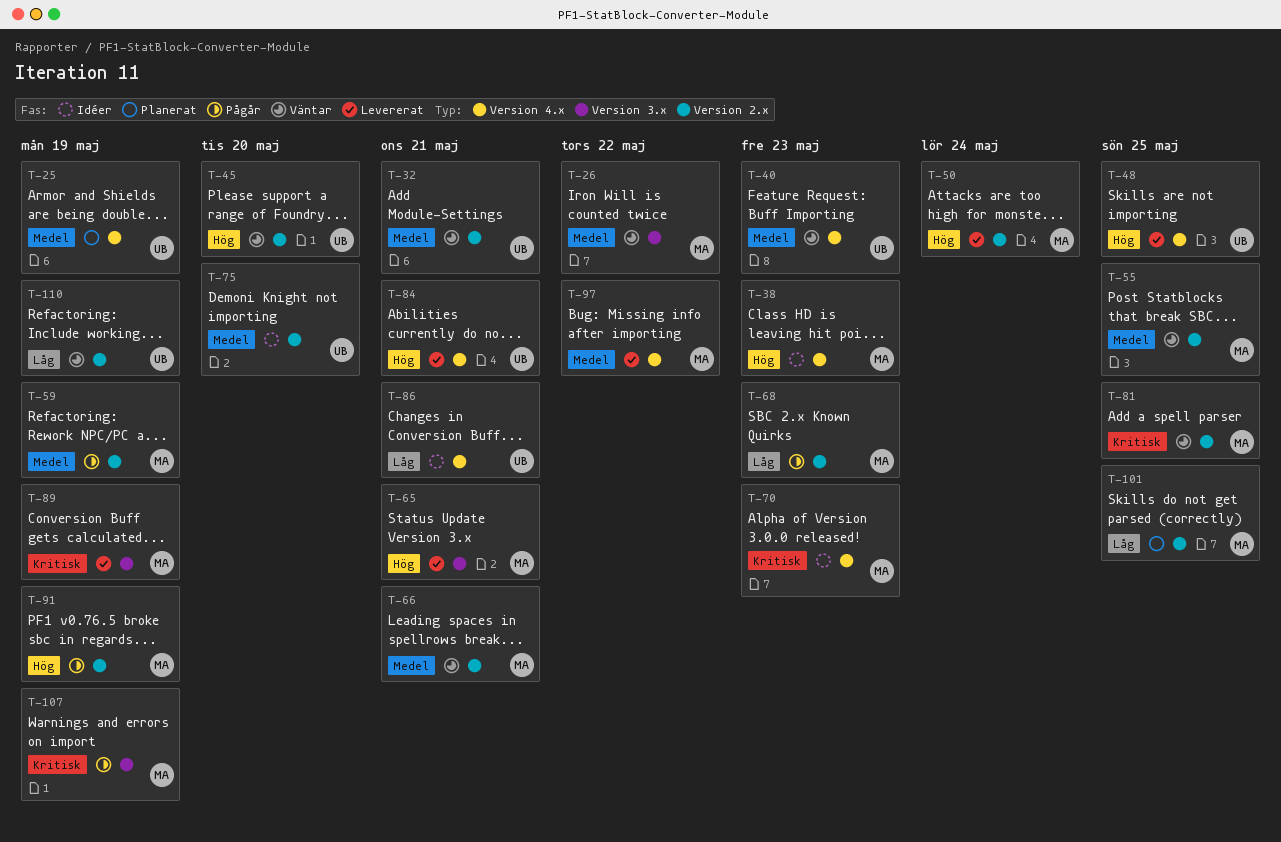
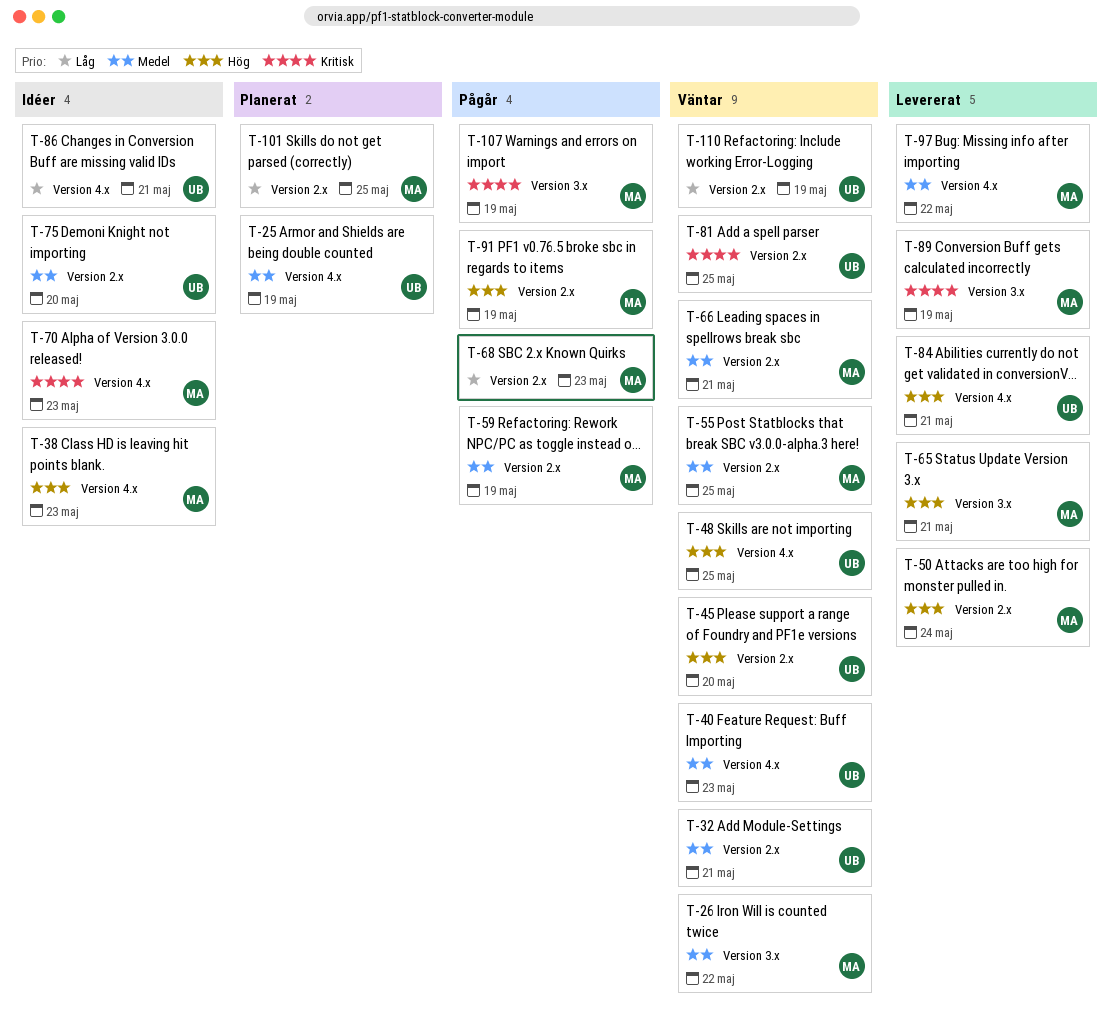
T-48, status: Levererat -> Väntar
T-81, owner: MA -> UB

